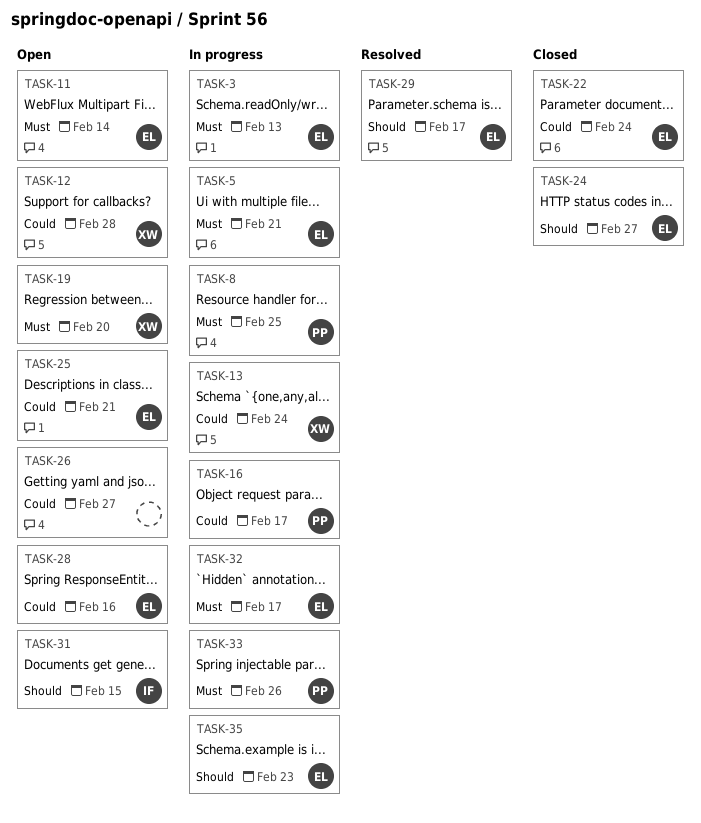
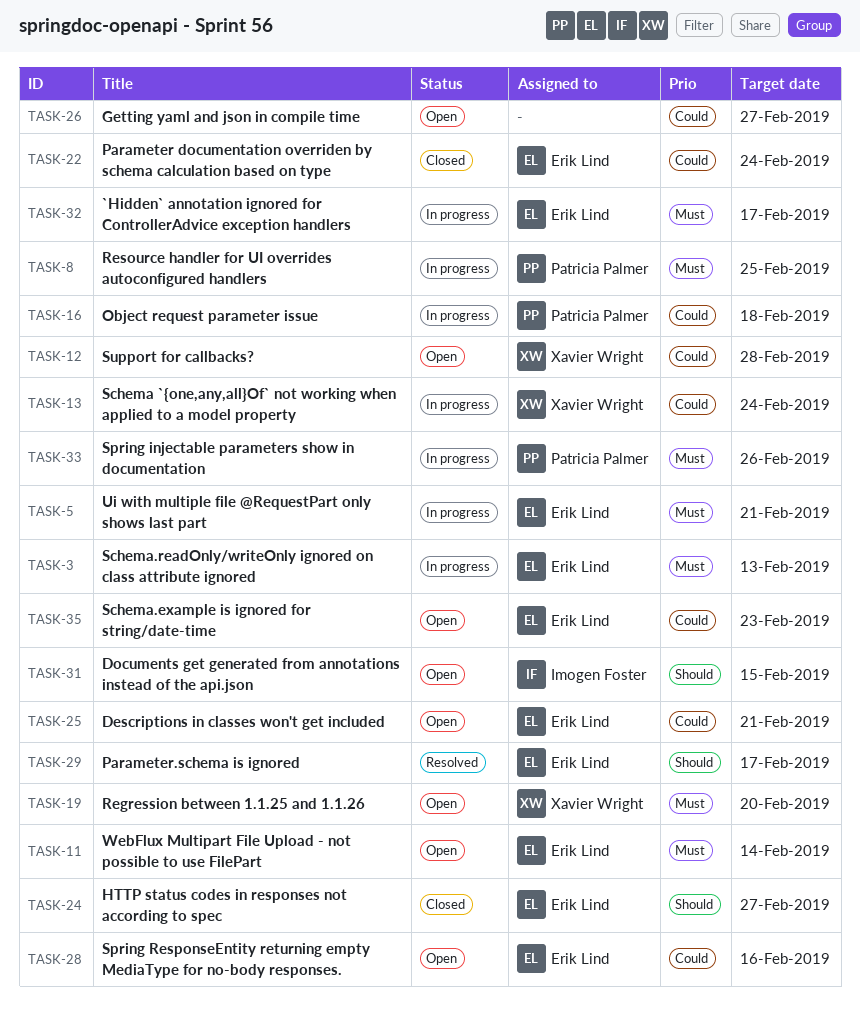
TASK-16, due: Feb 17 -> Feb 18
TASK-35, status: In progress -> Open
TASK-35, priority: Should -> Could

